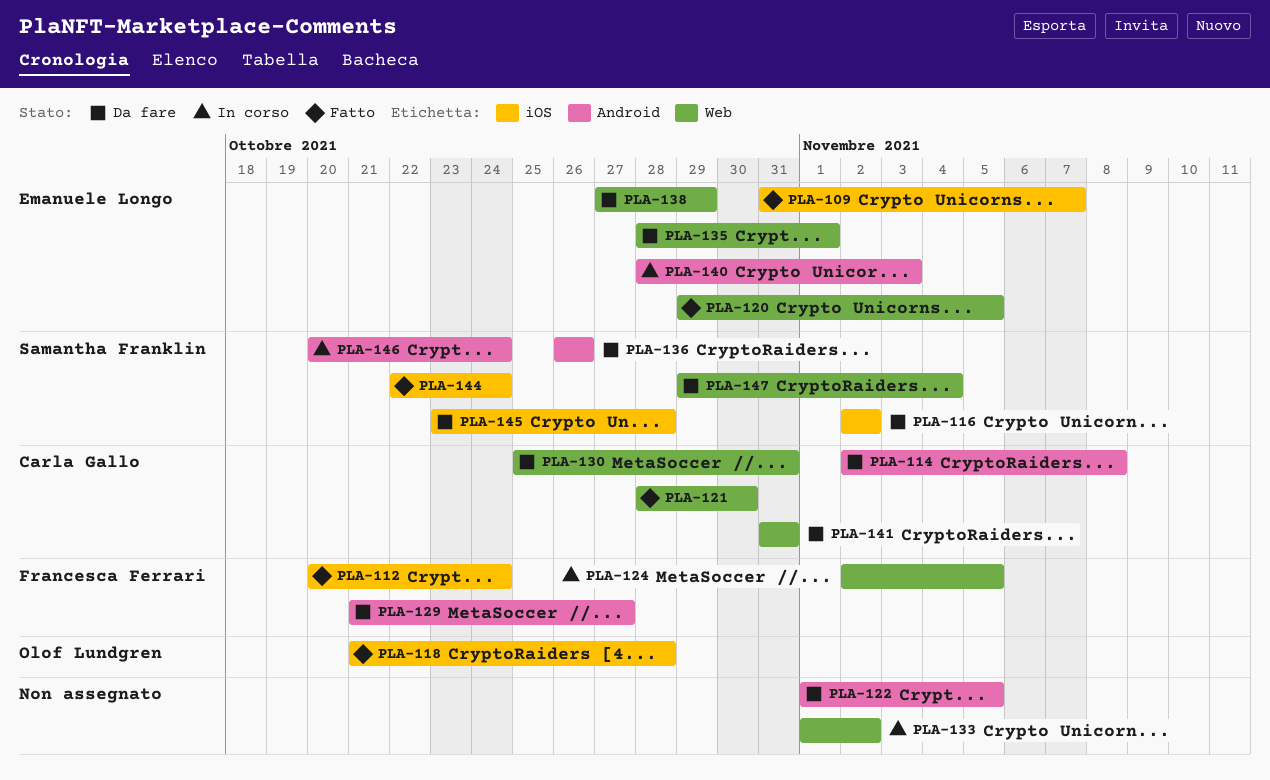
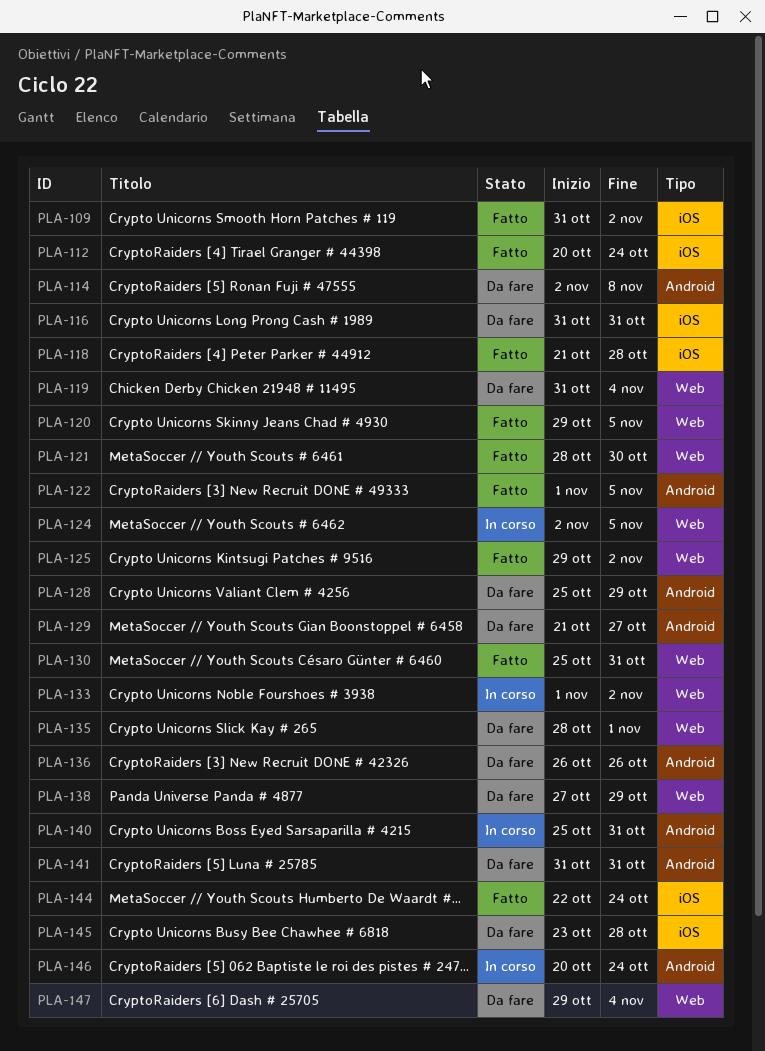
PLA-109, due: Nov 7 -> Nov 2
PLA-116, start: Nov 2 -> Oct 31
PLA-116, due: Nov 2 -> Oct 31
PLA-119: none -> present
PLA-122, status: Da fare -> Fatto
PLA-125: none -> present
PLA-128: none -> present
PLA-130, status: Da fare -> Fatto
PLA-140, start: Oct 28 -> Oct 25
PLA-140, due: Nov 3 -> Oct 31
PLA-141, label: Web -> Android

